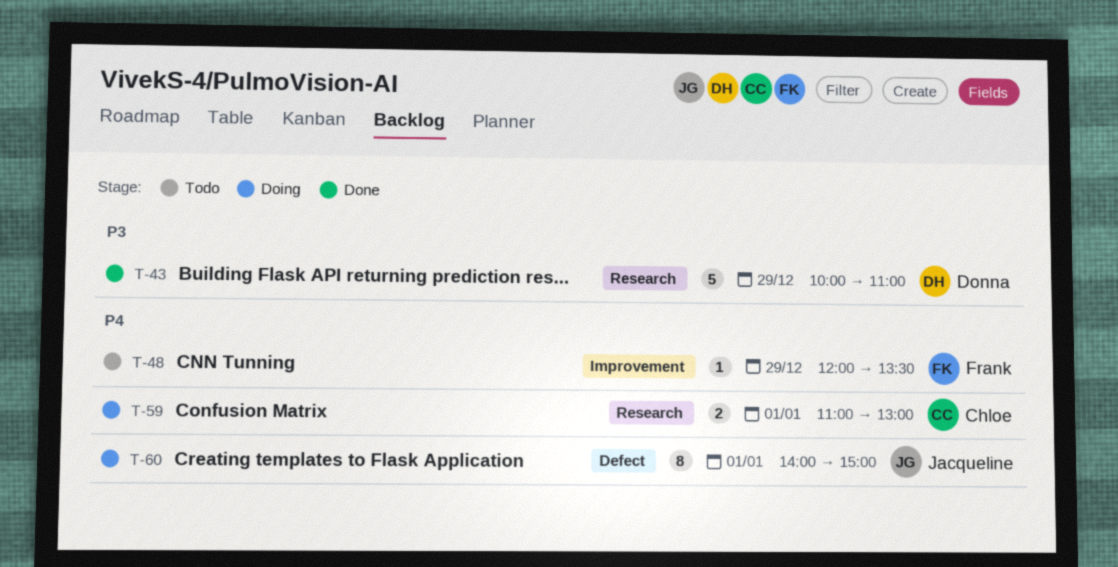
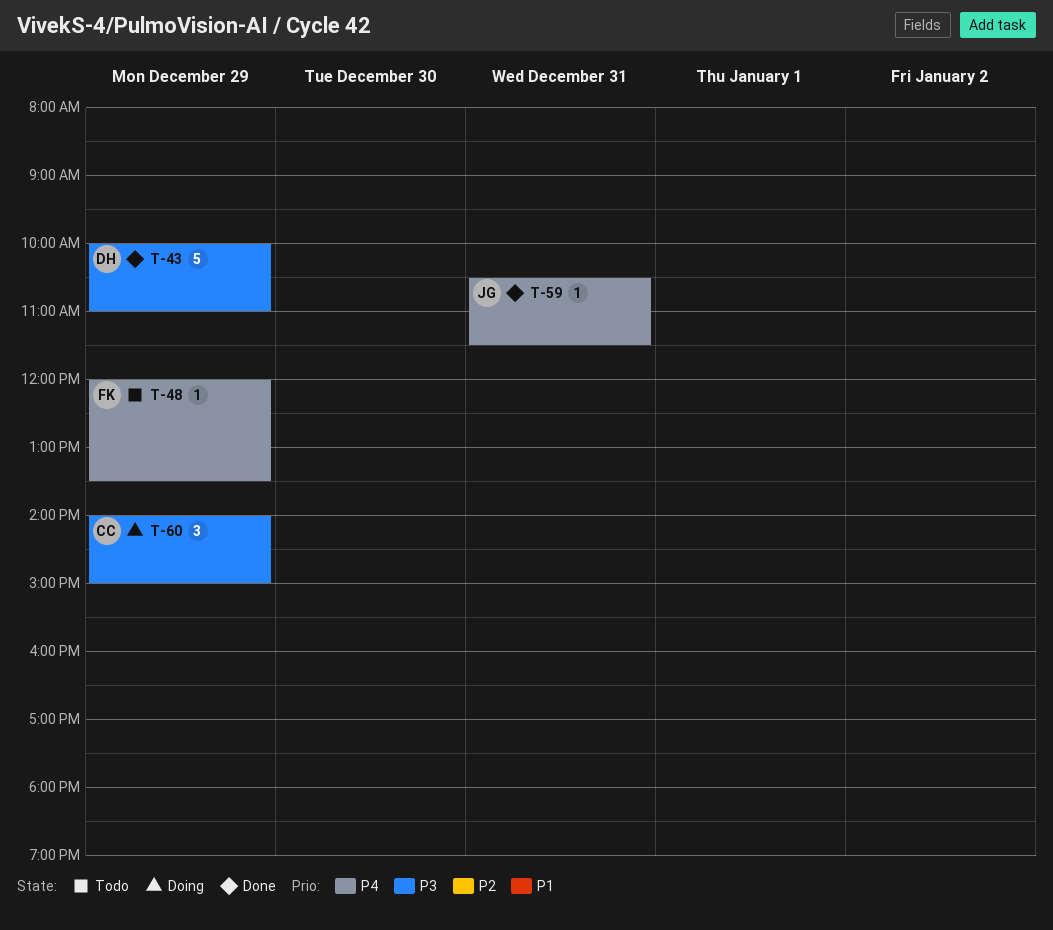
T-59, status: Doing -> Done
T-59, owner: Chloe -> Jacqueline
T-59, estimate: 2 -> 1
T-59, day: Jan 1 -> Dec 31
T-59, begins: 11:00 -> 10:30
T-59, ends: 13:00 -> 11:30
T-60, owner: Jacqueline -> Chloe
T-60, priority: P4 -> P3
T-60, estimate: 8 -> 3
T-60, day: Jan 1 -> Dec 29

